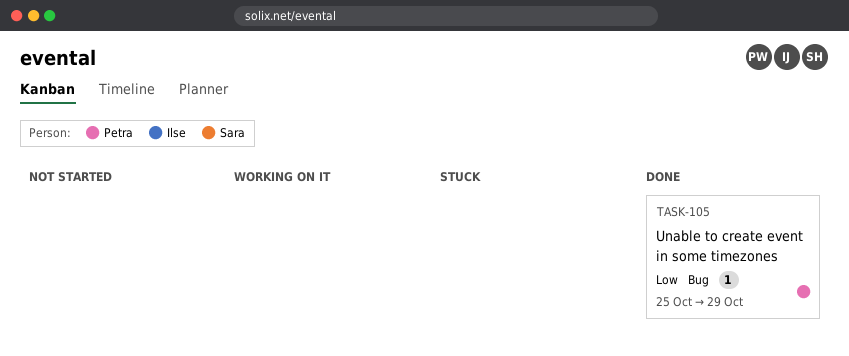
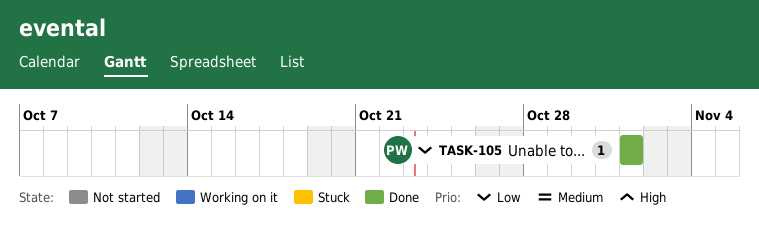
TASK-105, start: Oct 25 -> Nov 1
TASK-105, due: Oct 29 -> Nov 1

